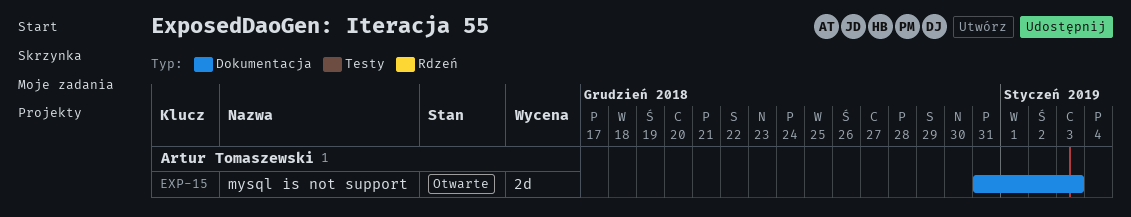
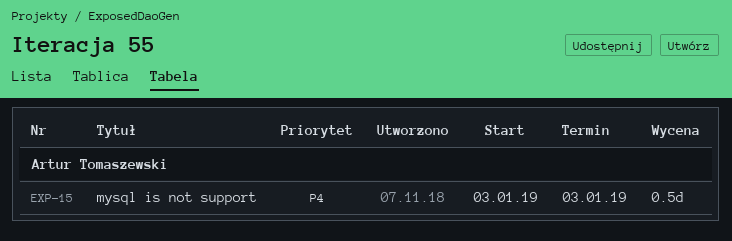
EXP-15, estimate: 2d -> 0.5d
EXP-15, start: Dec 31 -> Jan 3

